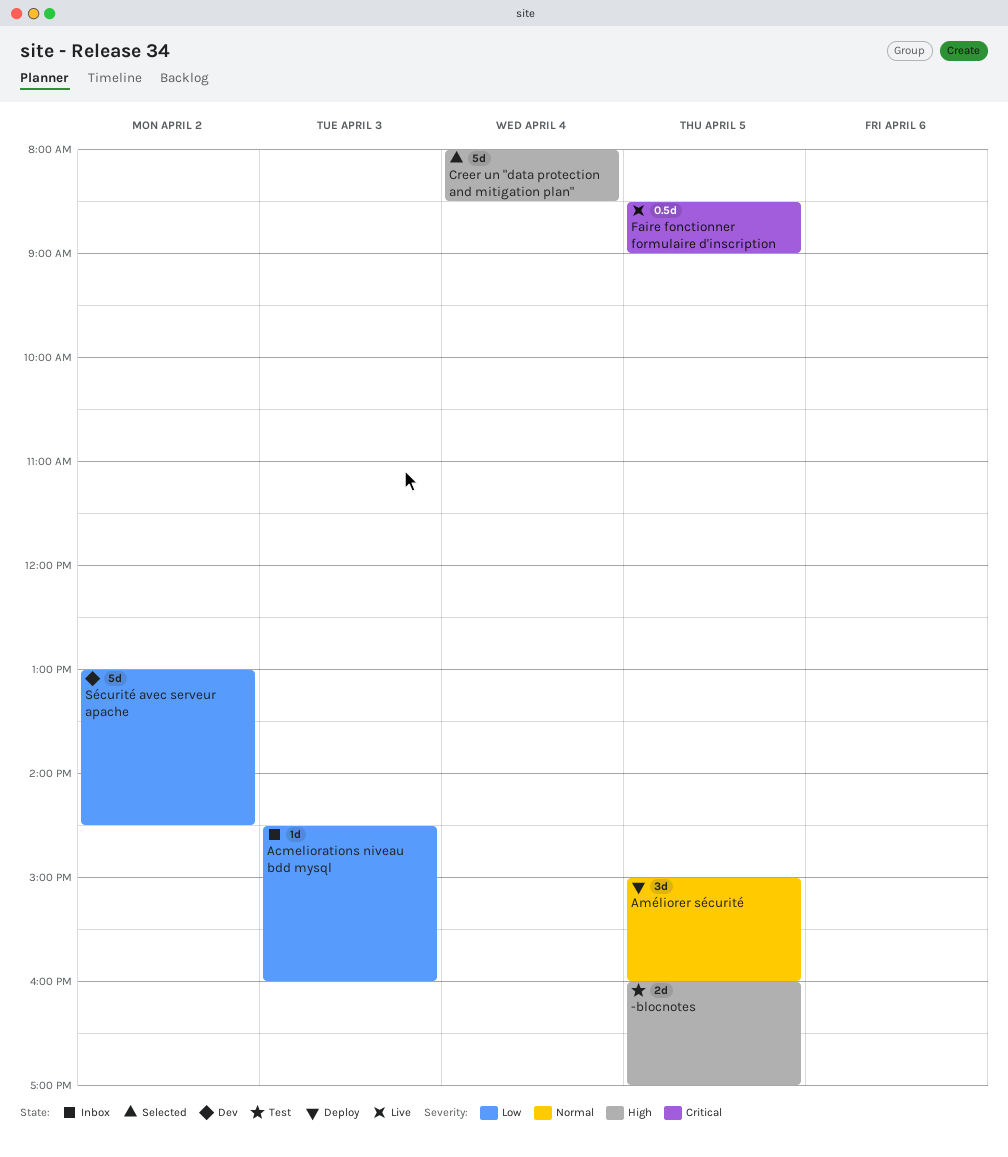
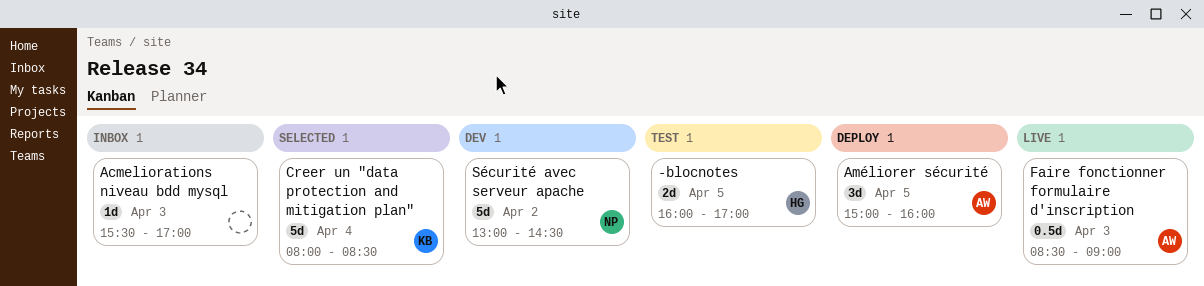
Acmeliorations niveau bdd mysql, begins: 14:30 -> 15:30
Acmeliorations niveau bdd mysql, ends: 16:00 -> 17:00
Faire fonctionner formulaire d'inscription, day: Apr 5 -> Apr 3

